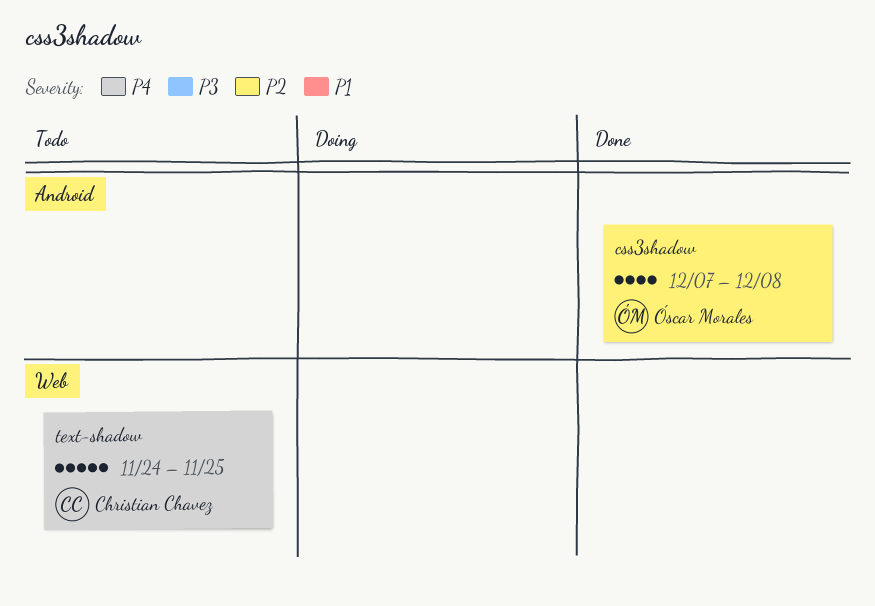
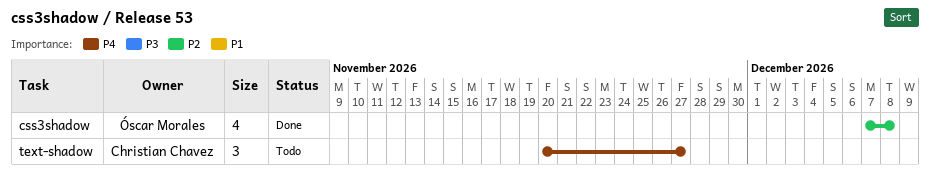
text-shadow, estimate: 5 -> 3
text-shadow, start: Nov 24 -> Nov 20
text-shadow, due: Nov 25 -> Nov 27

